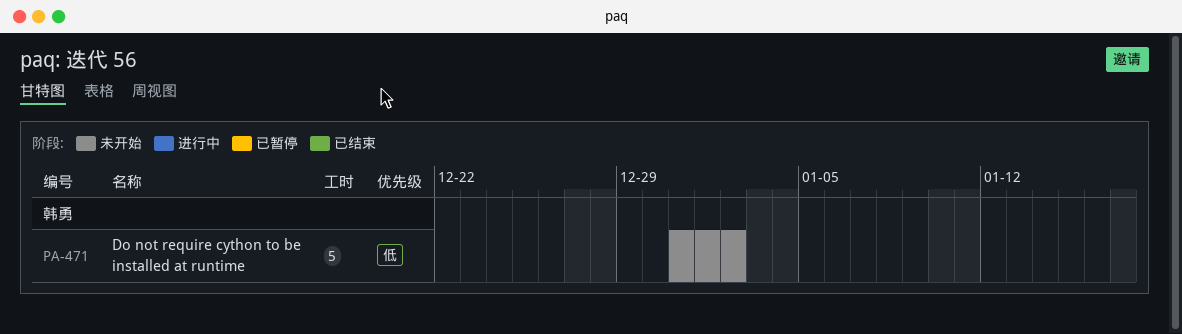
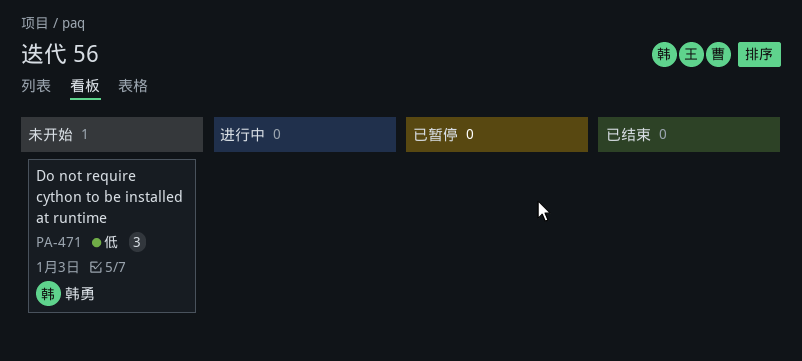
PA-471, estimate: 5 -> 3
PA-471, due: Jan 2 -> Jan 3

